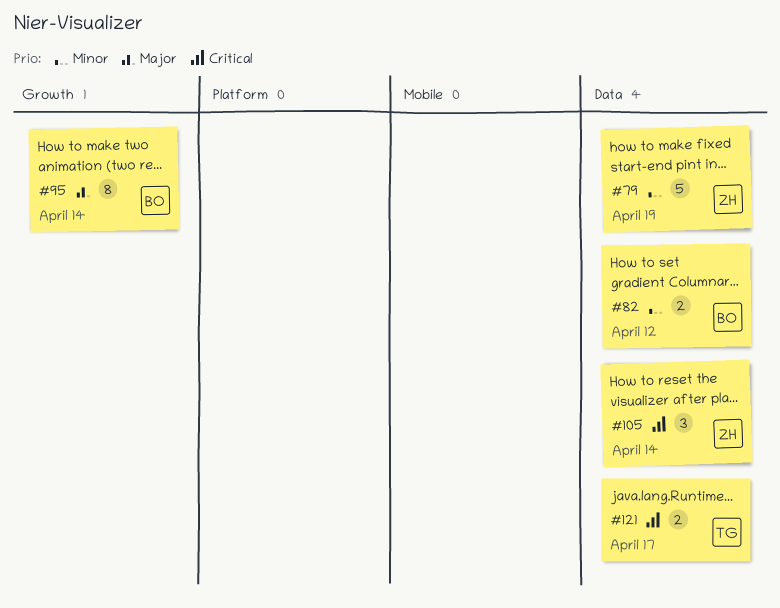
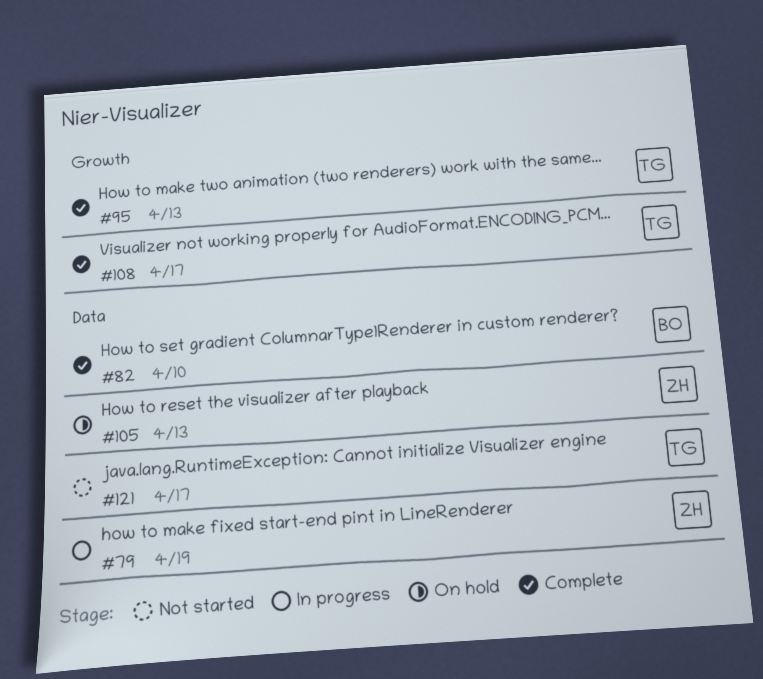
#82, due: Apr 12 -> Apr 10
#95, owner: BO -> TG
#95, due: Apr 14 -> Apr 13
#105, due: Apr 14 -> Apr 13
#108: none -> present

